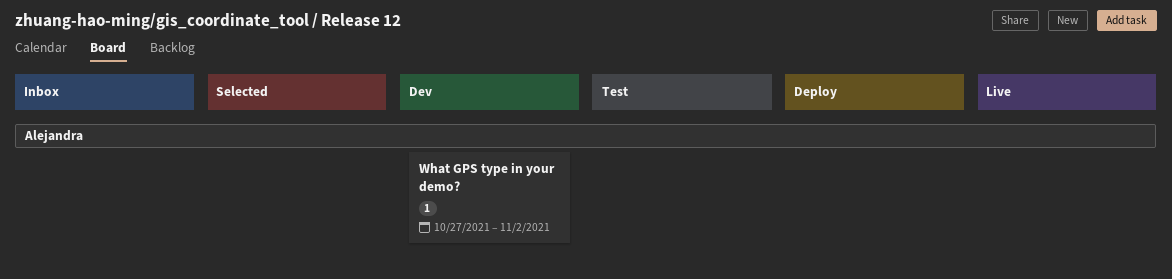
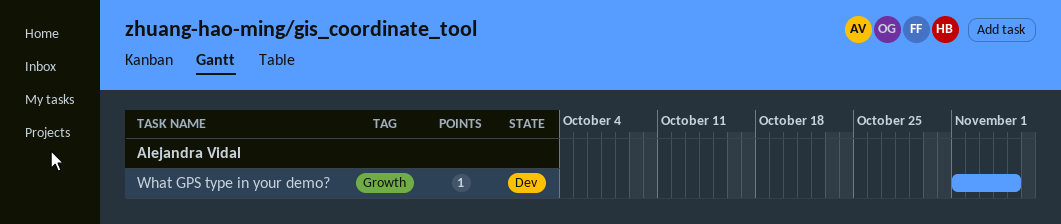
What GPS type in your demo?, start: Oct 27 -> Nov 1
What GPS type in your demo?, due: Nov 2 -> Nov 5

